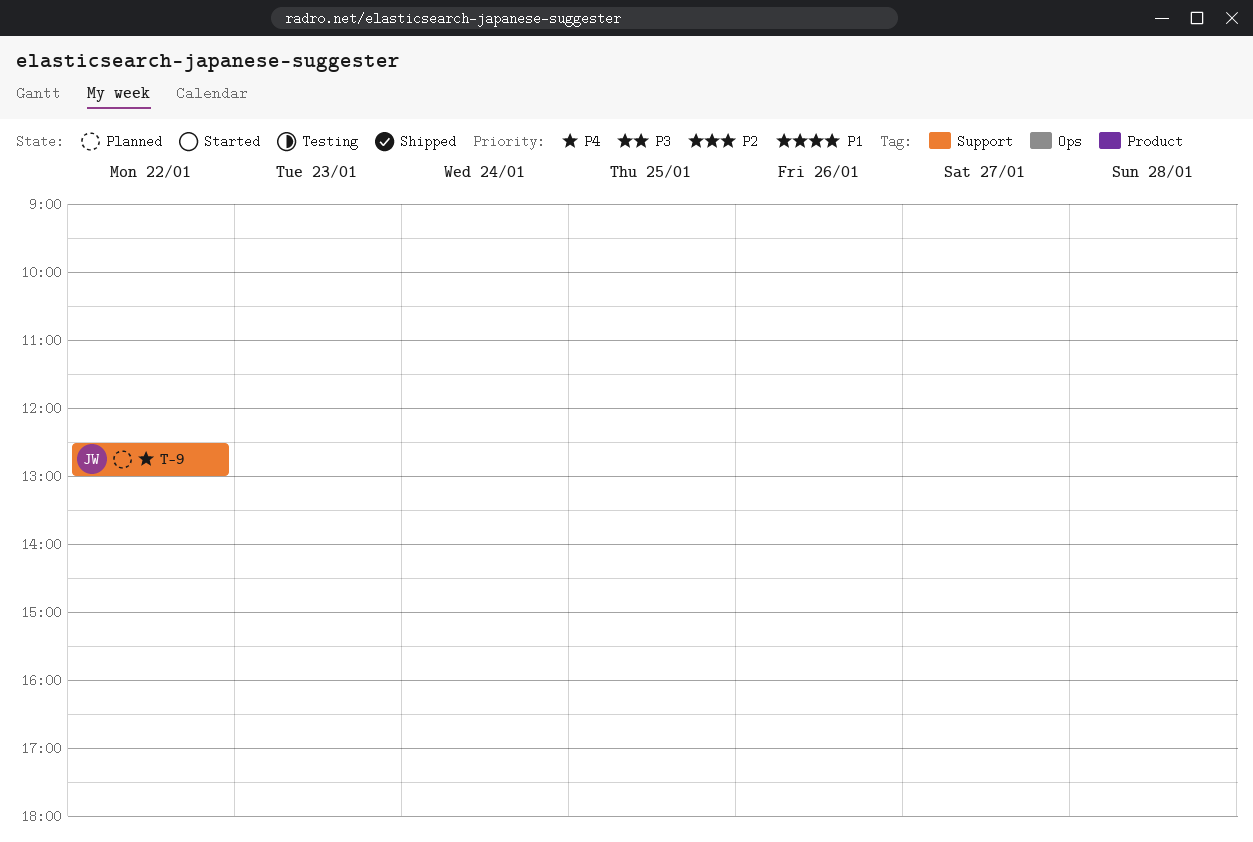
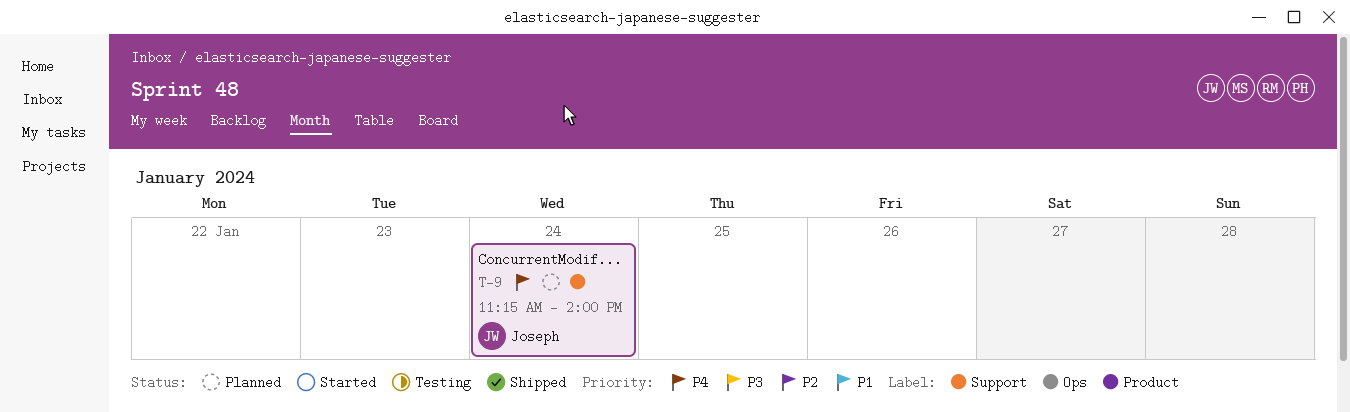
T-9, day: Jan 22 -> Jan 24
T-9, begins: 12:30 -> 11:15
T-9, ends: 13:00 -> 14:00

